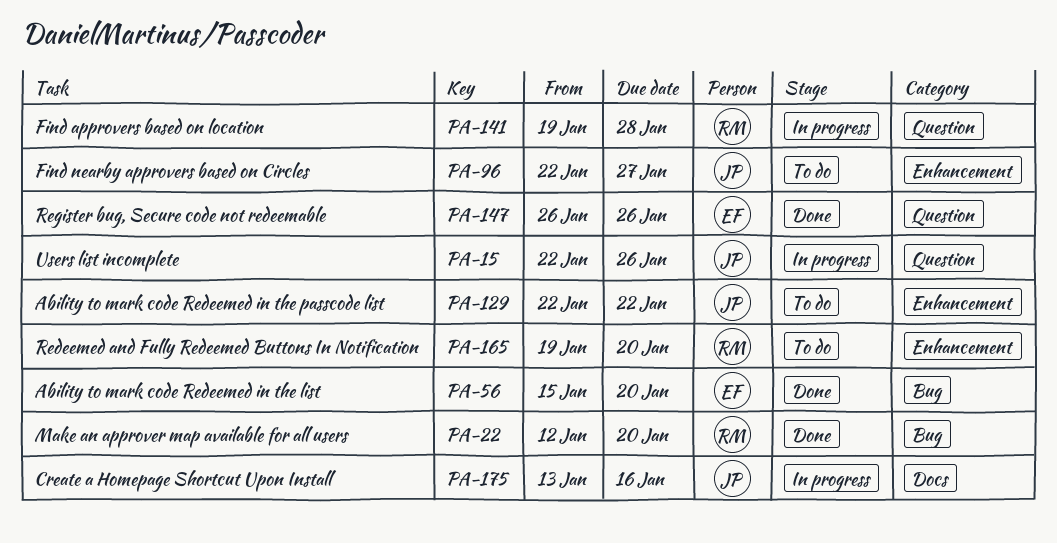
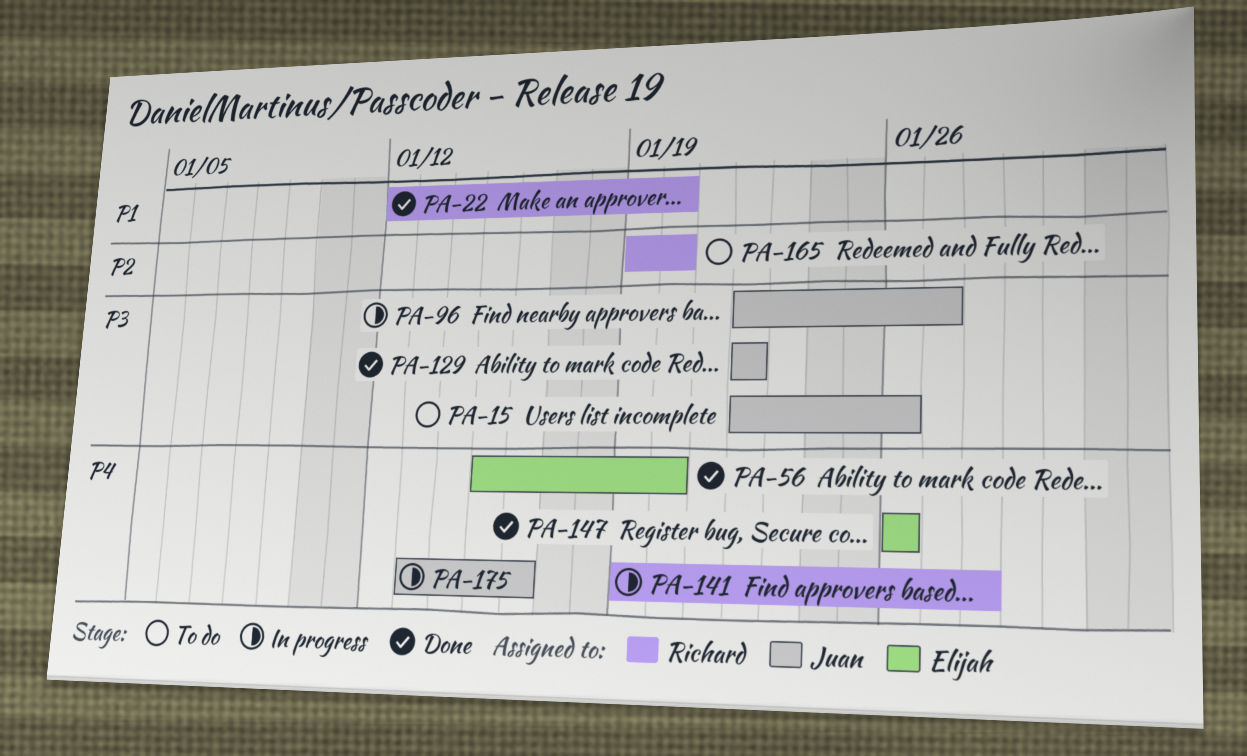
PA-15, status: In progress -> To do
PA-96, status: To do -> In progress
PA-129, status: To do -> Done

